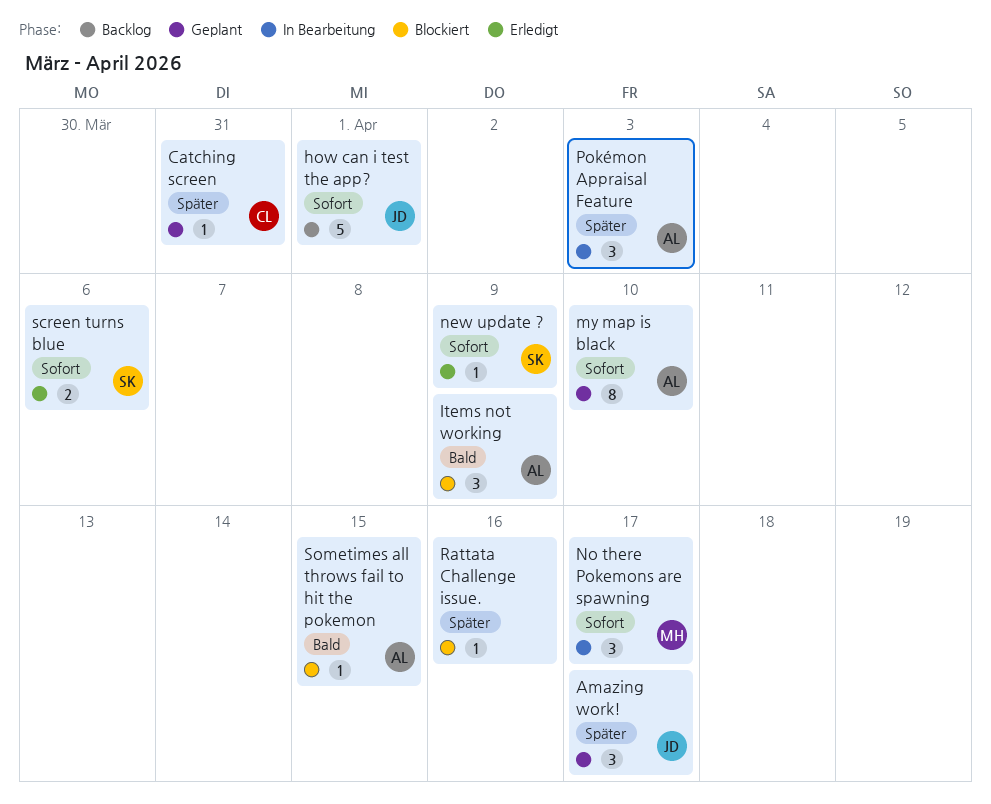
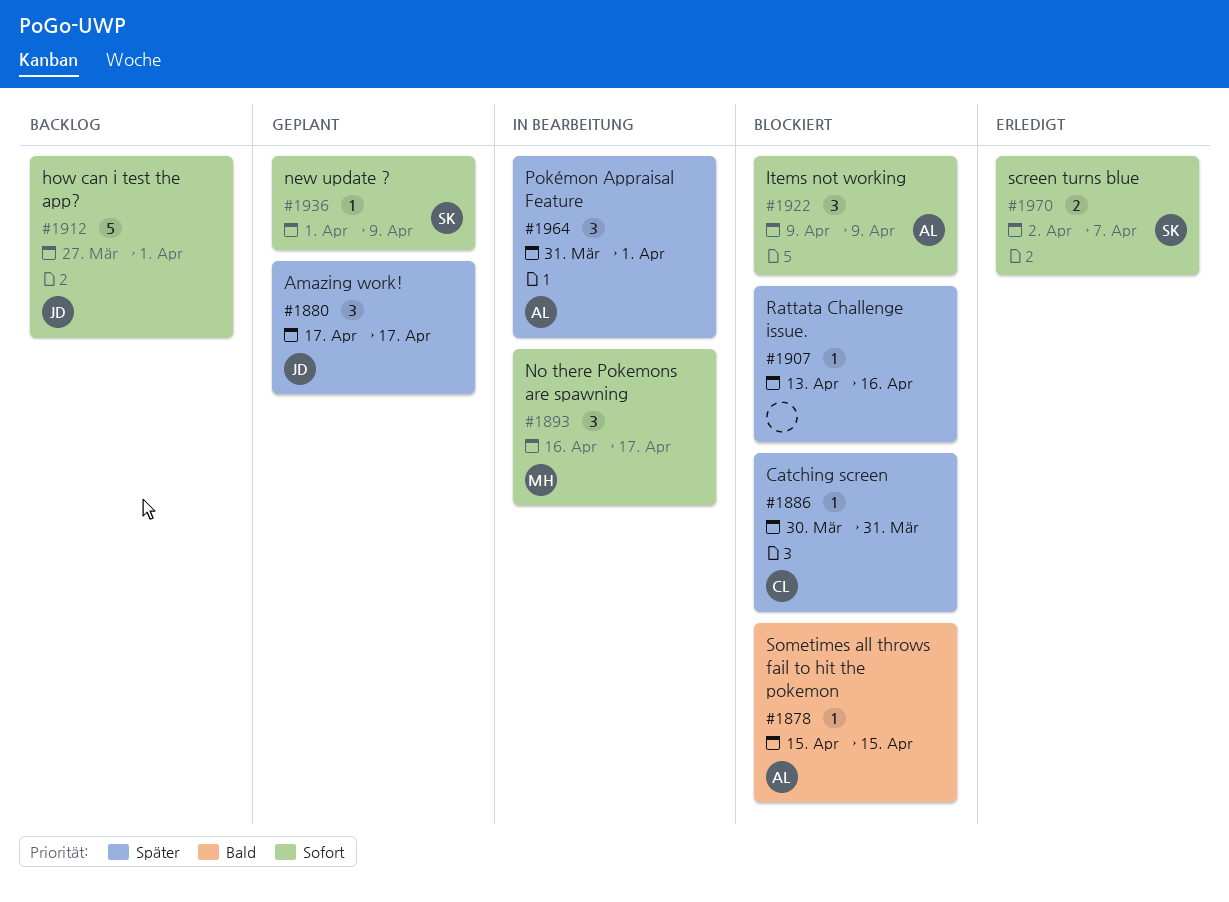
Catching screen, status: Geplant -> Blockiert
Items not working, priority: Bald -> Sofort
my map is black: present -> none
new update ?, status: Erledigt -> Geplant
Pokémon Appraisal Feature, due: Apr 3 -> Apr 1
screen turns blue, due: Apr 6 -> Apr 7

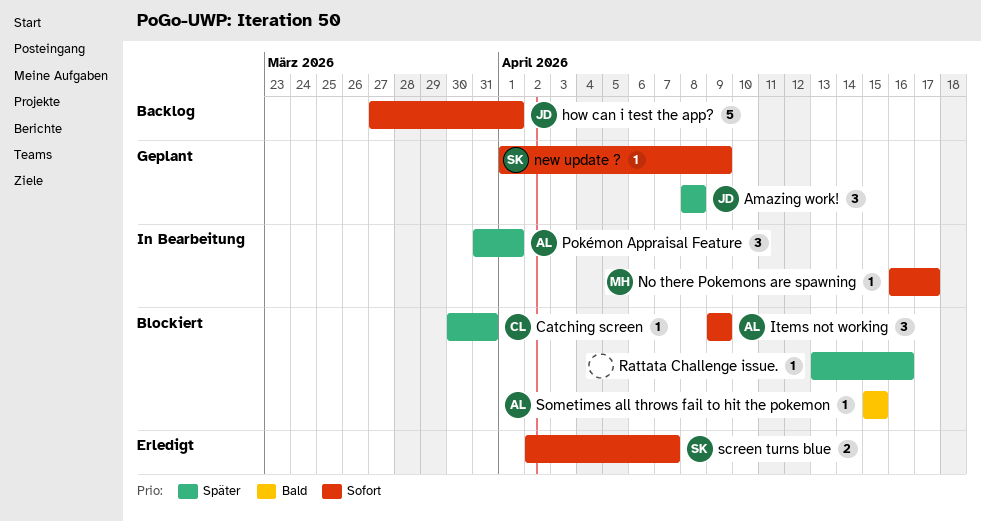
Amazing work!, start: Apr 17 -> Apr 8
Amazing work!, due: Apr 17 -> Apr 8
No there Pokemons are spawning, estimate: 3 -> 1

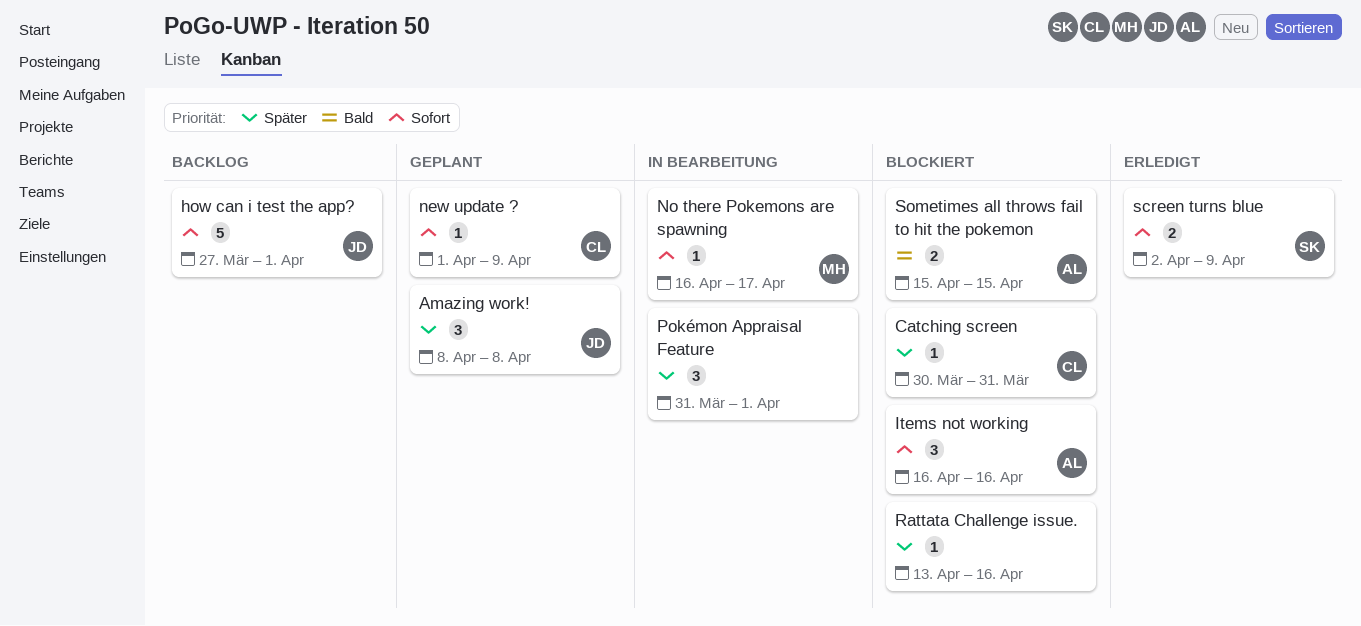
Items not working, start: Apr 9 -> Apr 16
Items not working, due: Apr 9 -> Apr 16
new update ?, owner: SK -> CL
Pokémon Appraisal Feature, owner: AL -> none
screen turns blue, due: Apr 7 -> Apr 9
Sometimes all throws fail to hit the pokemon, estimate: 1 -> 2

